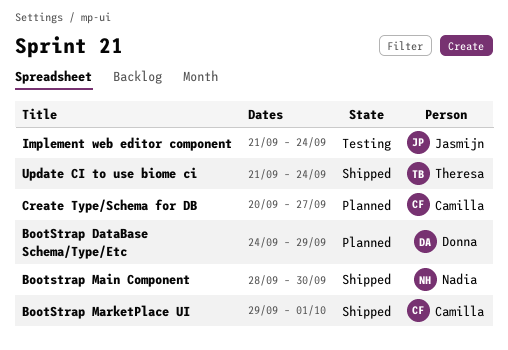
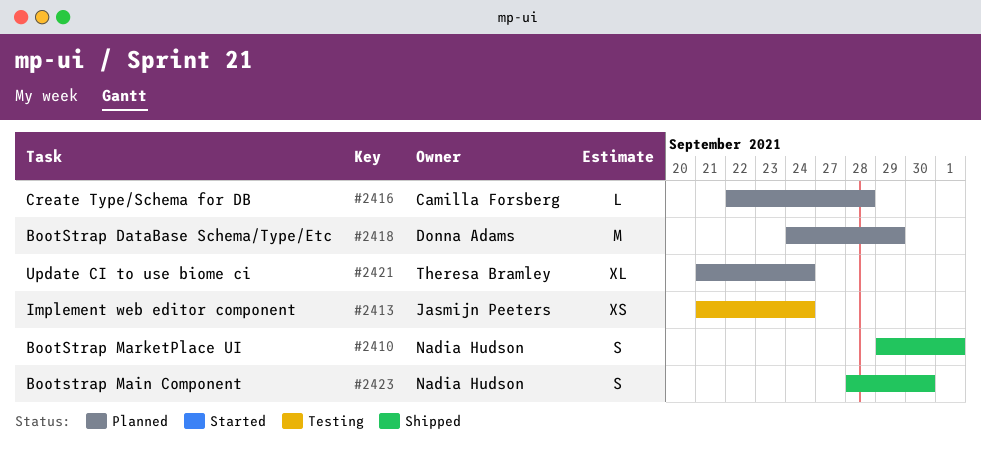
BootStrap MarketPlace UI, owner: Camilla Forsberg -> Nadia Hudson
Create Type/Schema for DB, start: Sep 20 -> Sep 22
Create Type/Schema for DB, due: Sep 27 -> Sep 28
Update CI to use biome ci, status: Shipped -> Planned

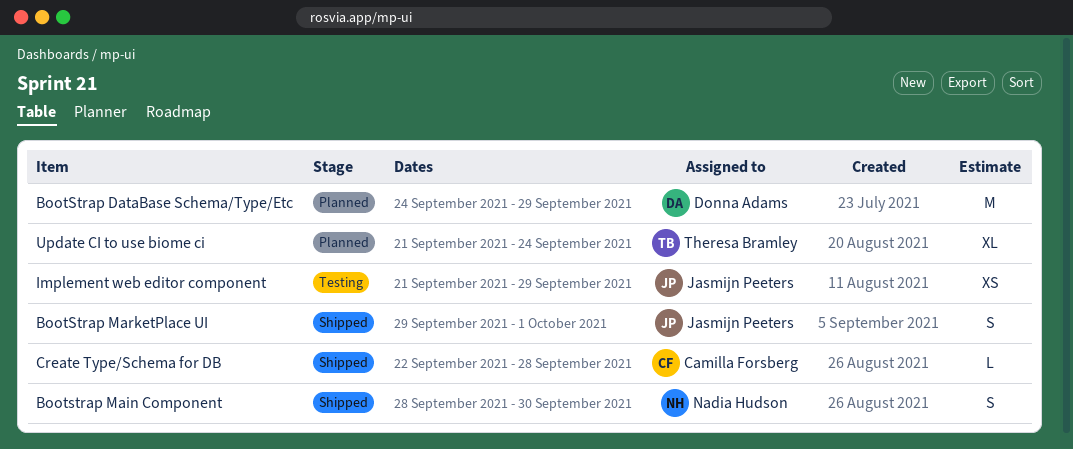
BootStrap MarketPlace UI, owner: Nadia Hudson -> Jasmijn Peeters
Create Type/Schema for DB, status: Planned -> Shipped
Implement web editor component, due: Sep 24 -> Sep 29

